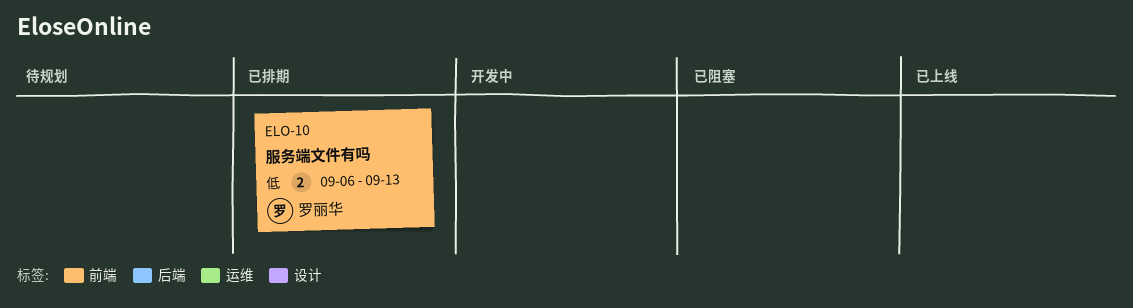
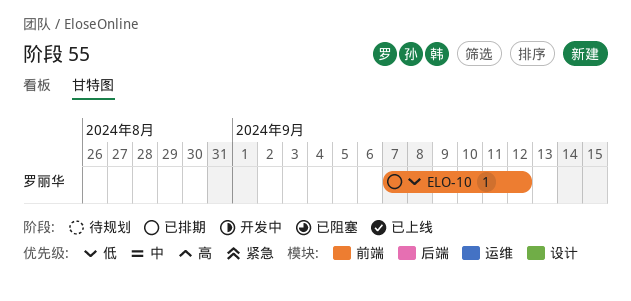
ELO-10, estimate: 2 -> 1
ELO-10, start: Sep 6 -> Sep 7
ELO-10, due: Sep 13 -> Sep 12

